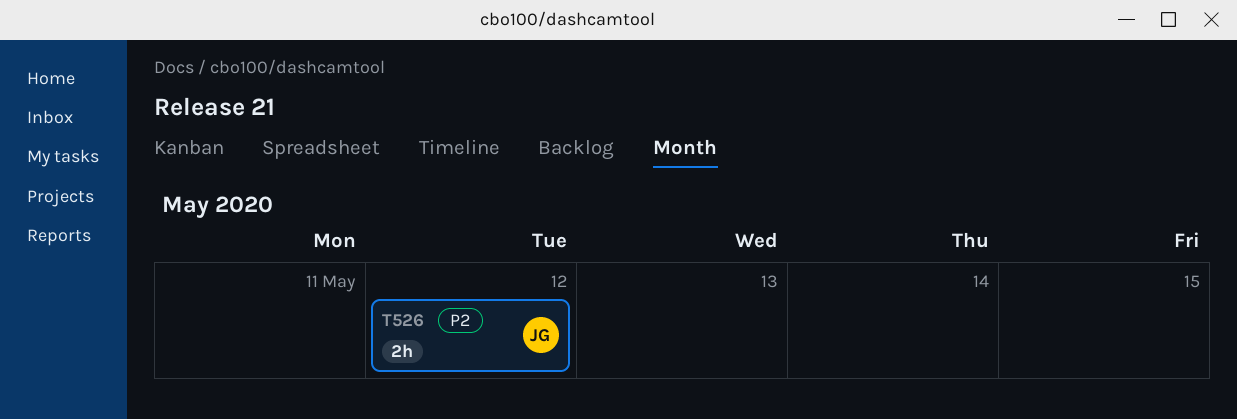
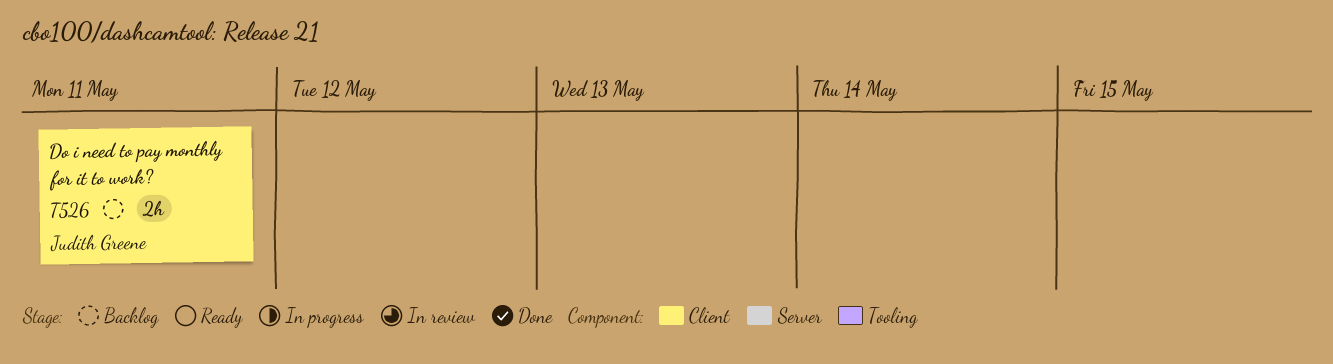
T526, due: May 12 -> May 11

